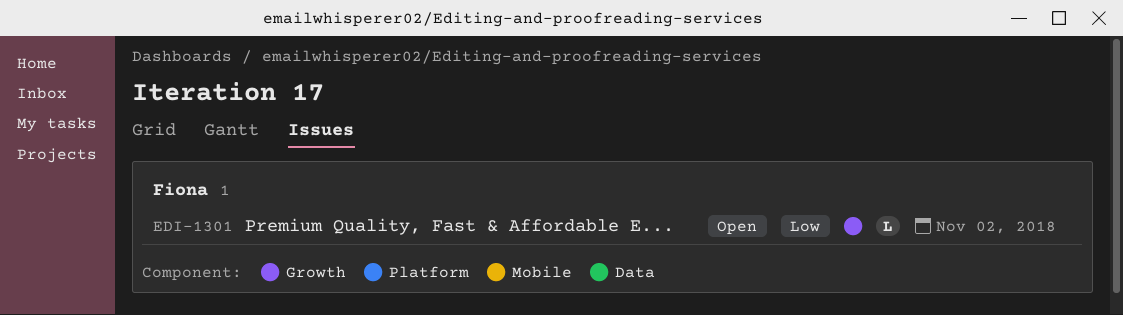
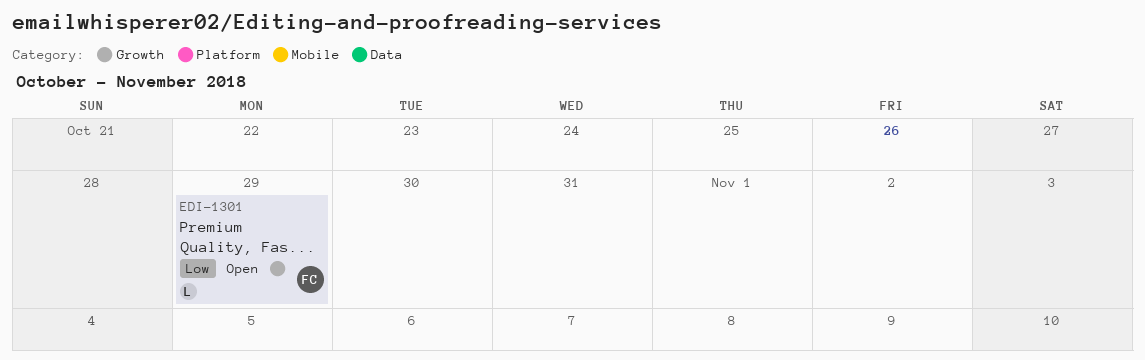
EDI-1301, due: Nov 2 -> Oct 29

